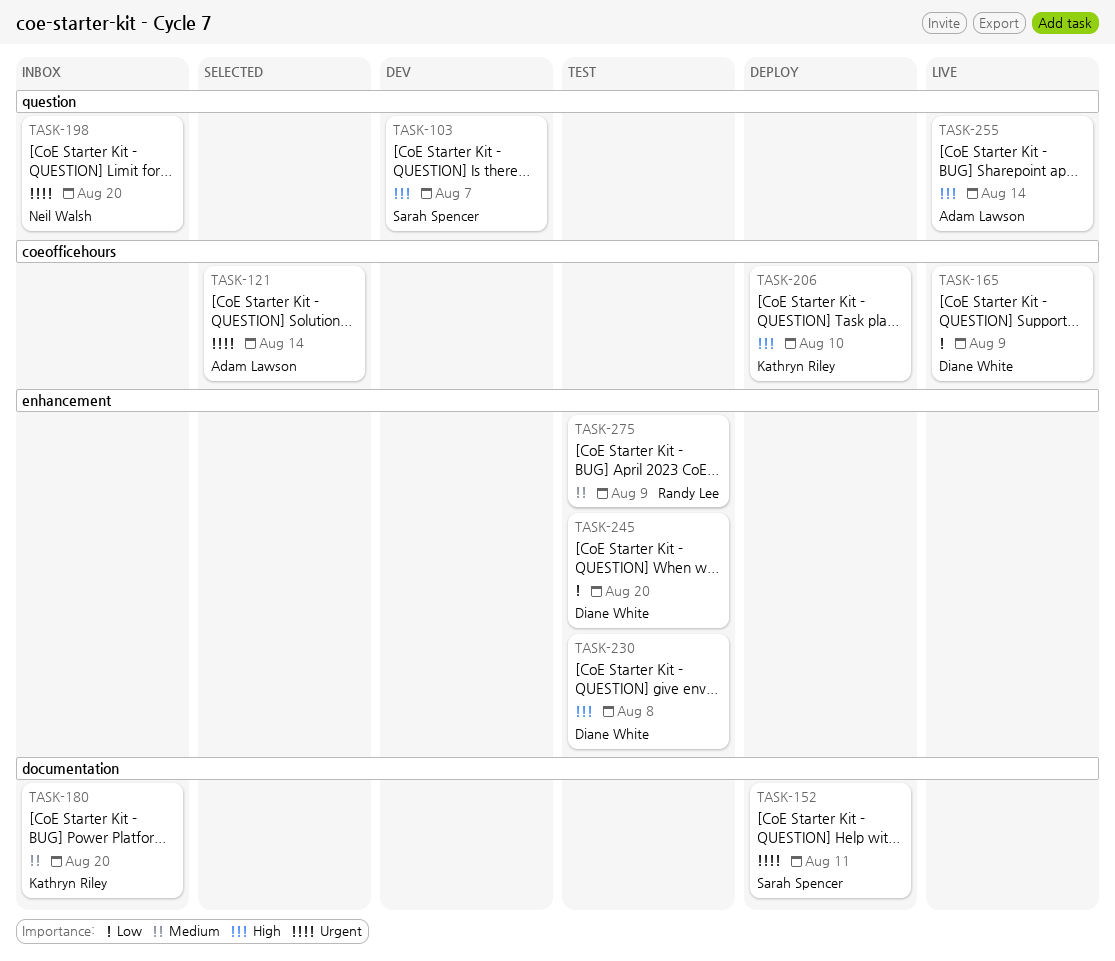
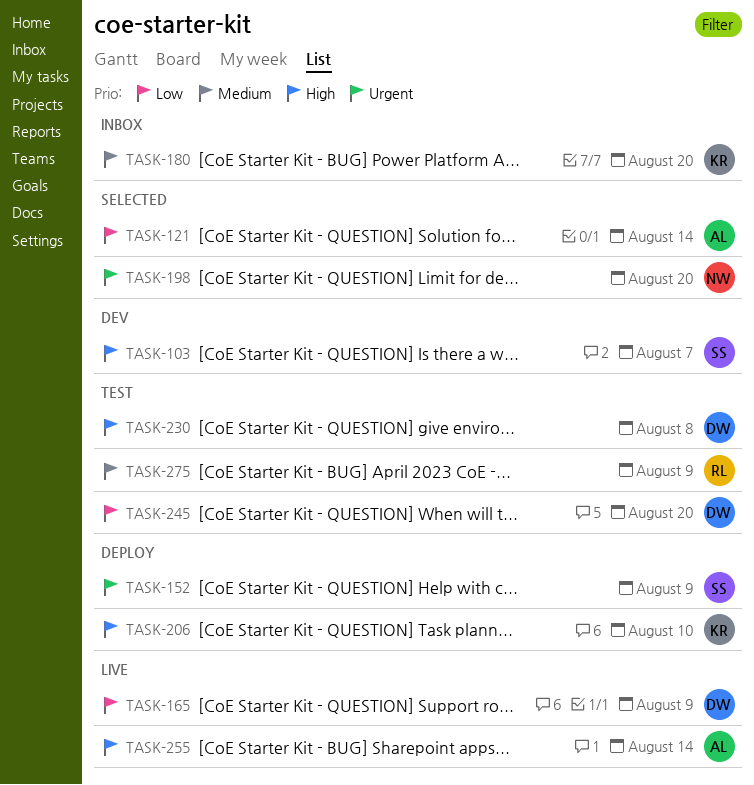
TASK-121, priority: Urgent -> Low
TASK-152, due: Aug 11 -> Aug 9
TASK-198, status: Inbox -> Selected

